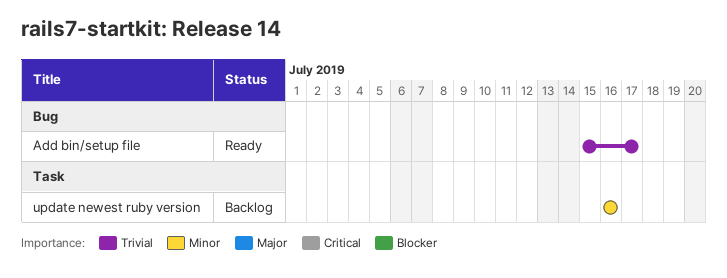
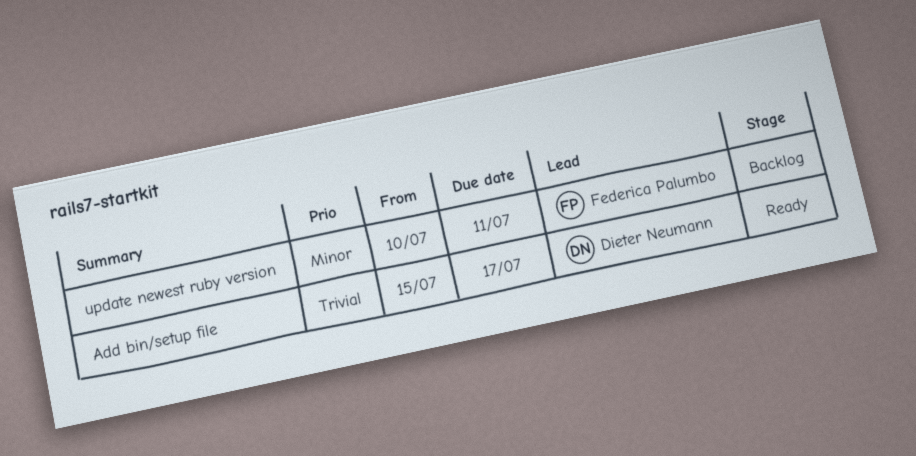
update newest ruby version, start: Jul 16 -> Jul 10
update newest ruby version, due: Jul 16 -> Jul 11

